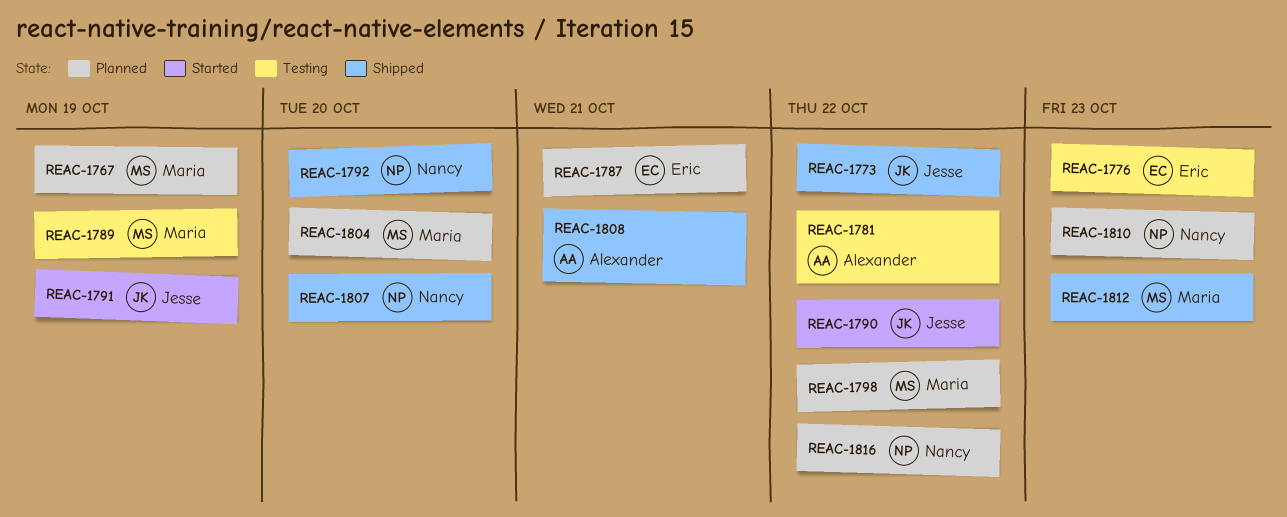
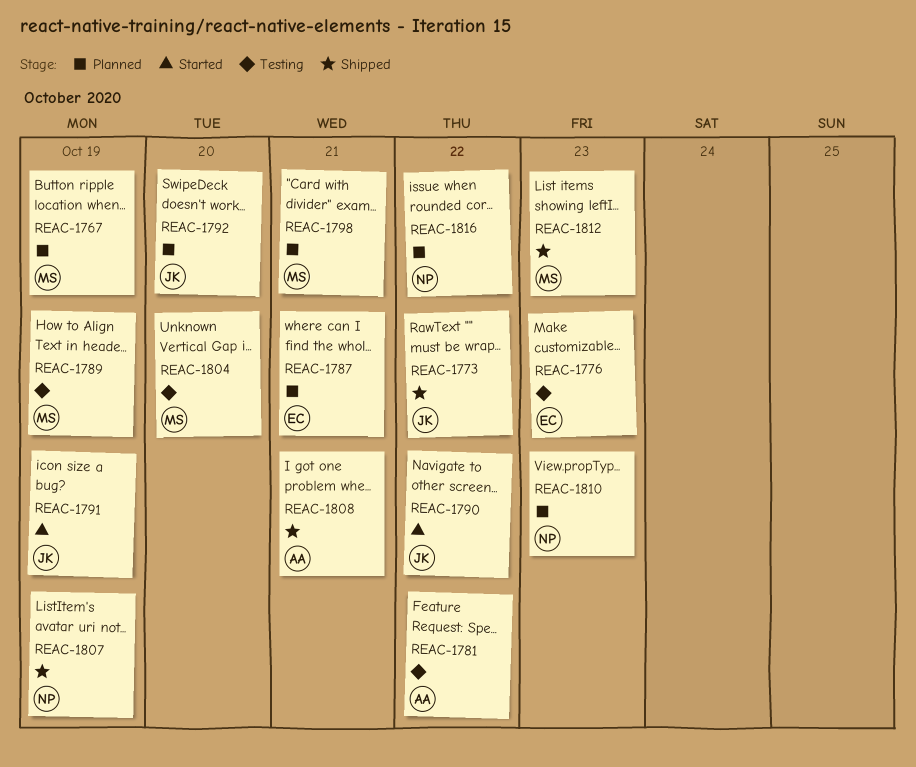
REAC-1792, status: Shipped -> Planned
REAC-1792, owner: Nancy -> Jesse
REAC-1798, due: Oct 22 -> Oct 21
REAC-1804, status: Planned -> Testing
REAC-1807, due: Oct 20 -> Oct 19

